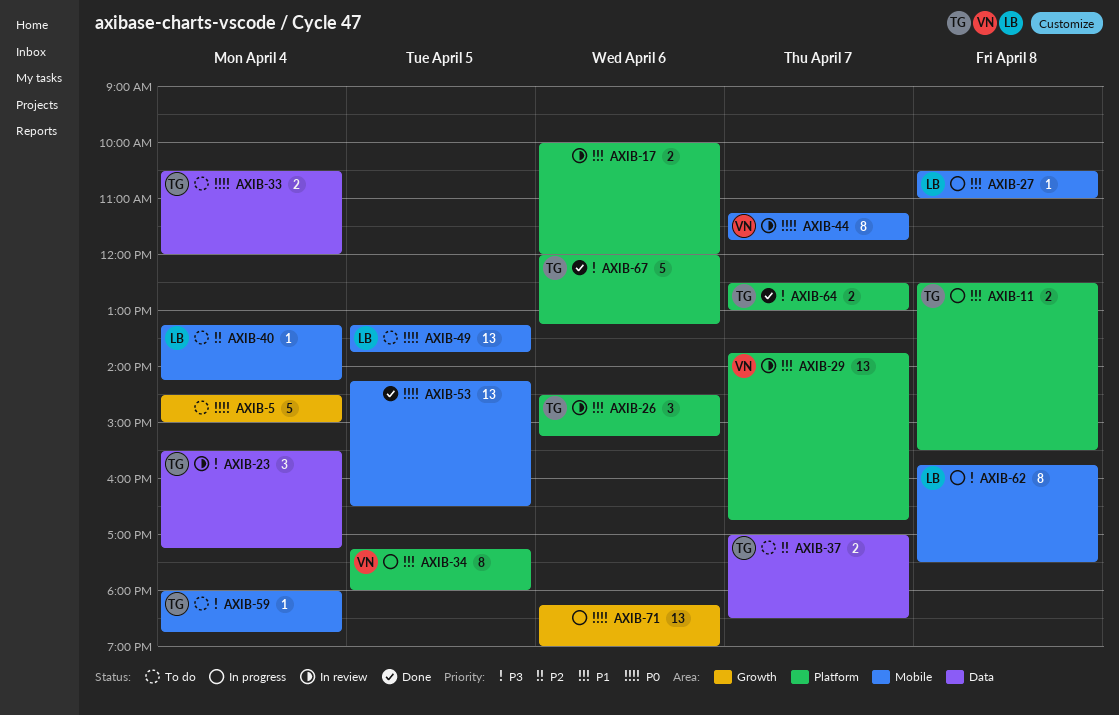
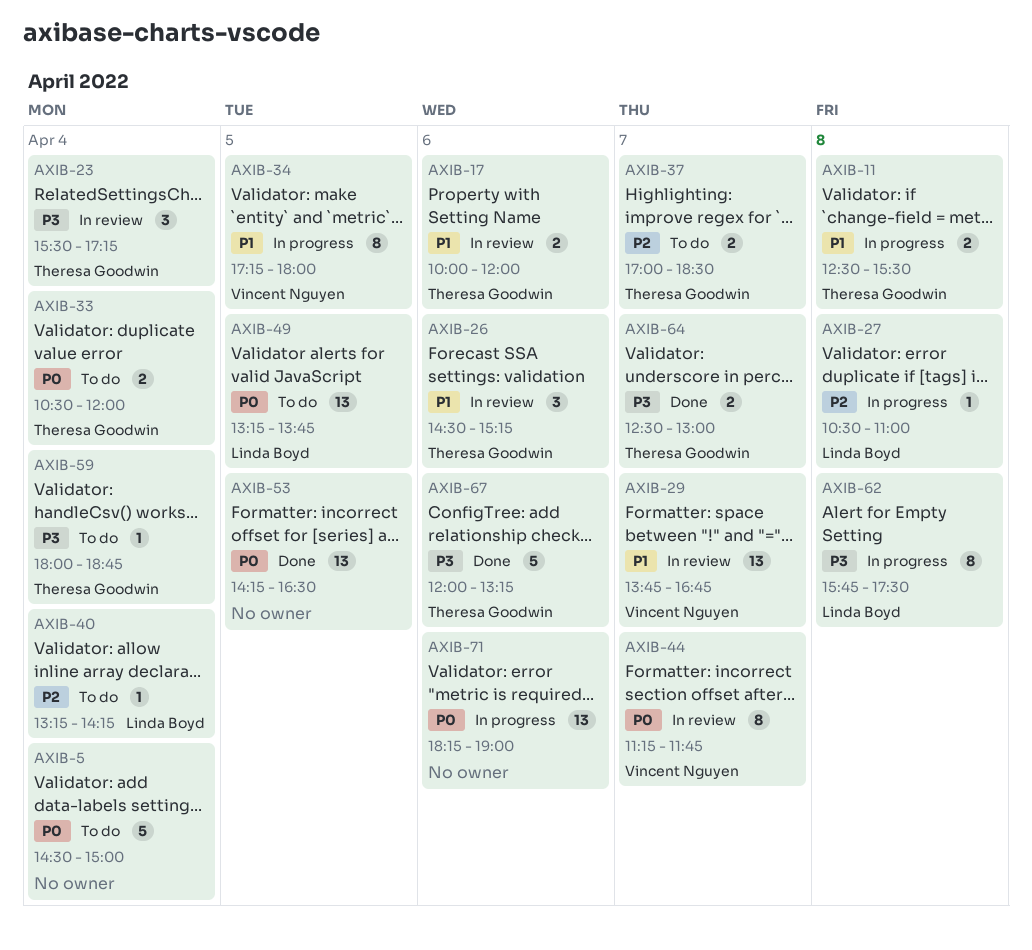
AXIB-17, owner: none -> Theresa Goodwin
AXIB-27, priority: P1 -> P2

